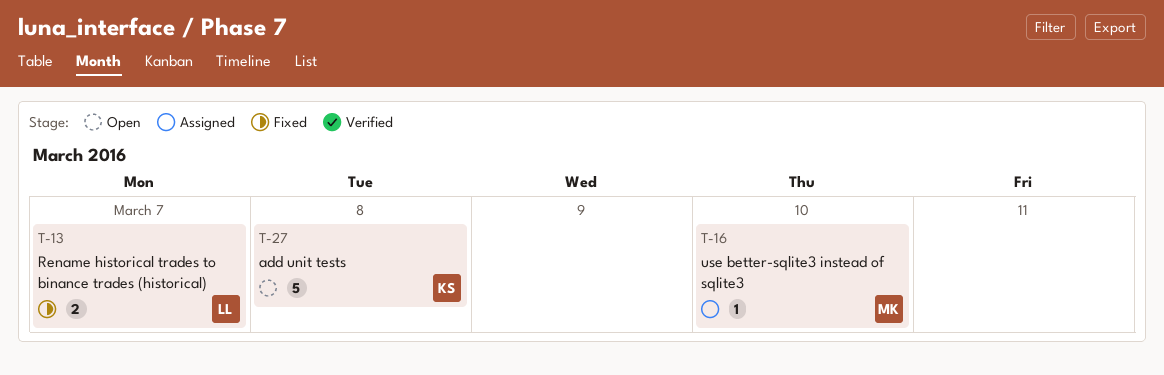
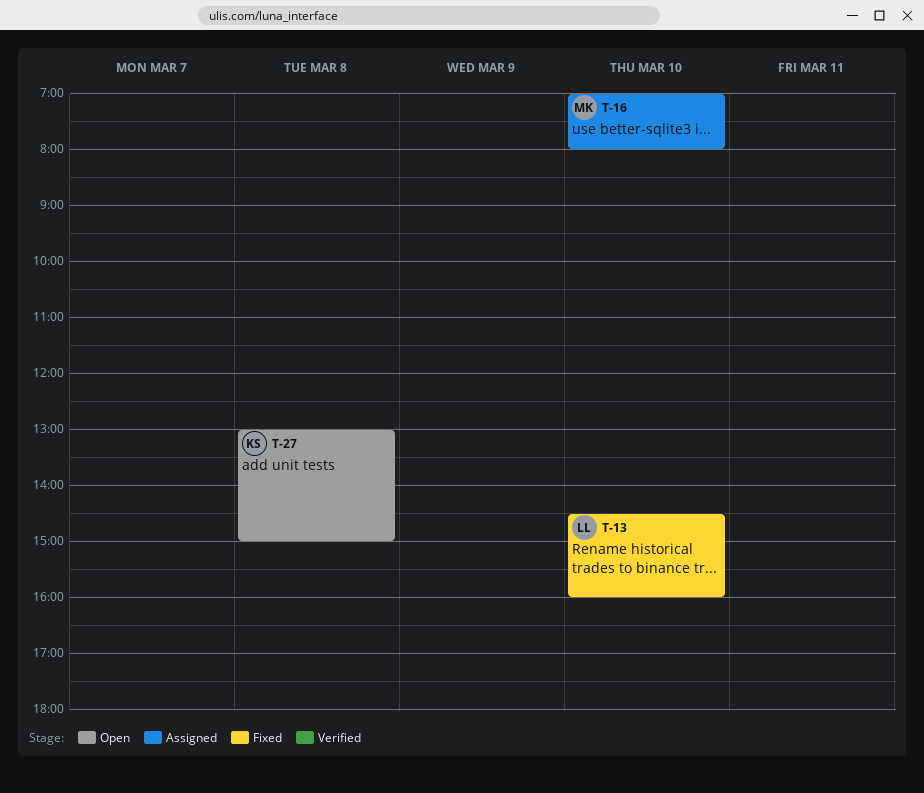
T-13, day: Mar 7 -> Mar 10

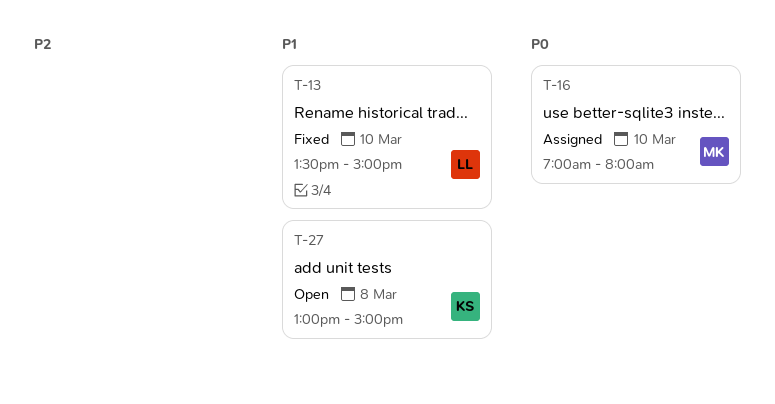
T-13, begins: 14:30 -> 13:30
T-13, ends: 16:00 -> 15:00

